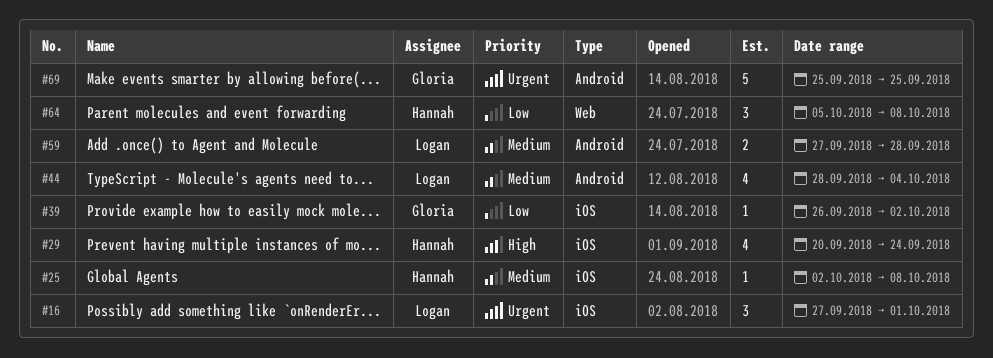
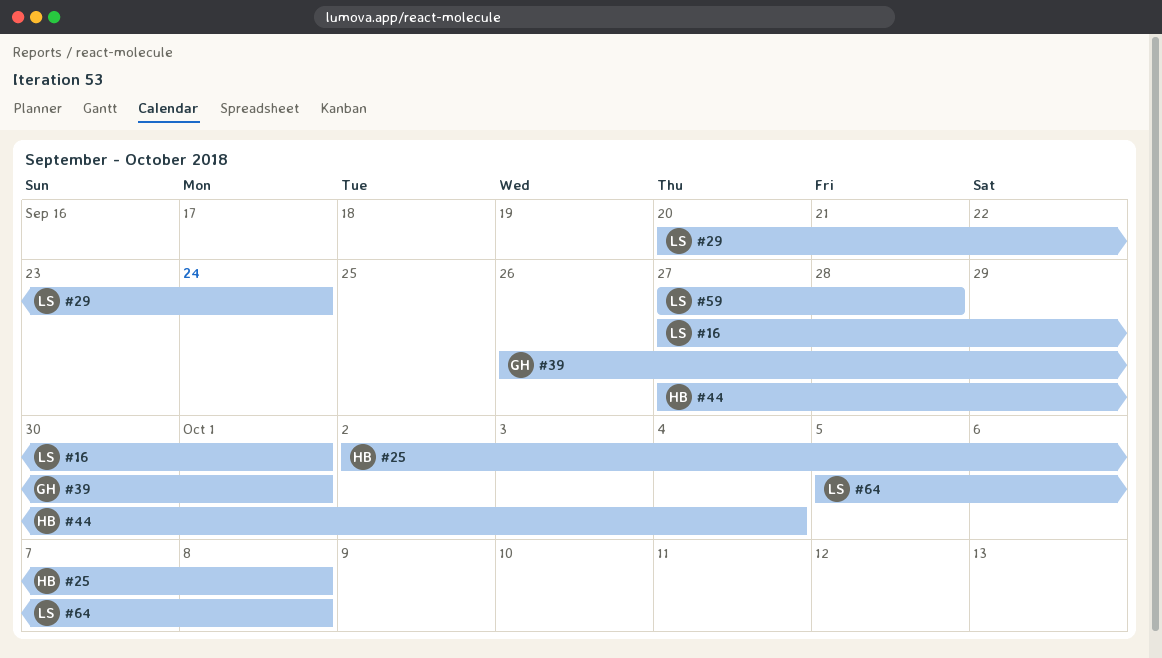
#29, owner: Hannah -> Logan
#39, due: Oct 2 -> Oct 1
#44, owner: Logan -> Hannah
#44, start: Sep 28 -> Sep 27
#64, owner: Hannah -> Logan
#69: present -> none

